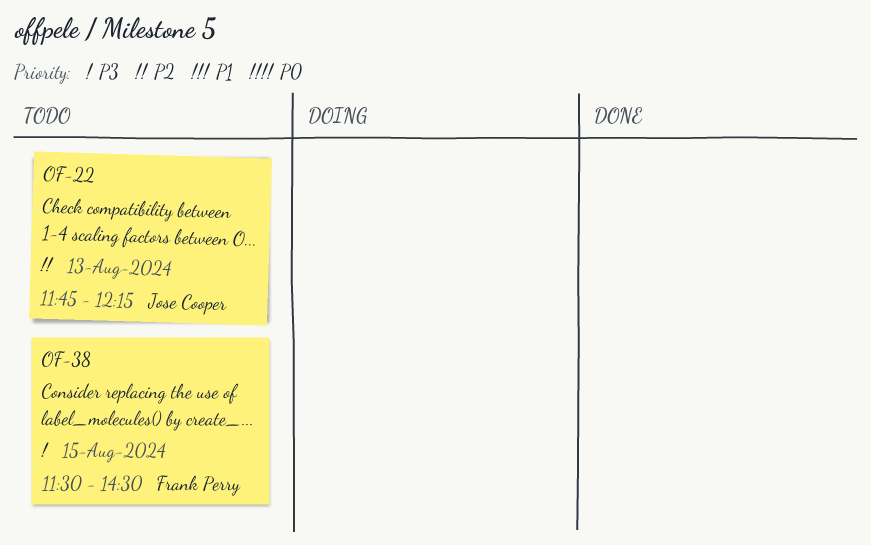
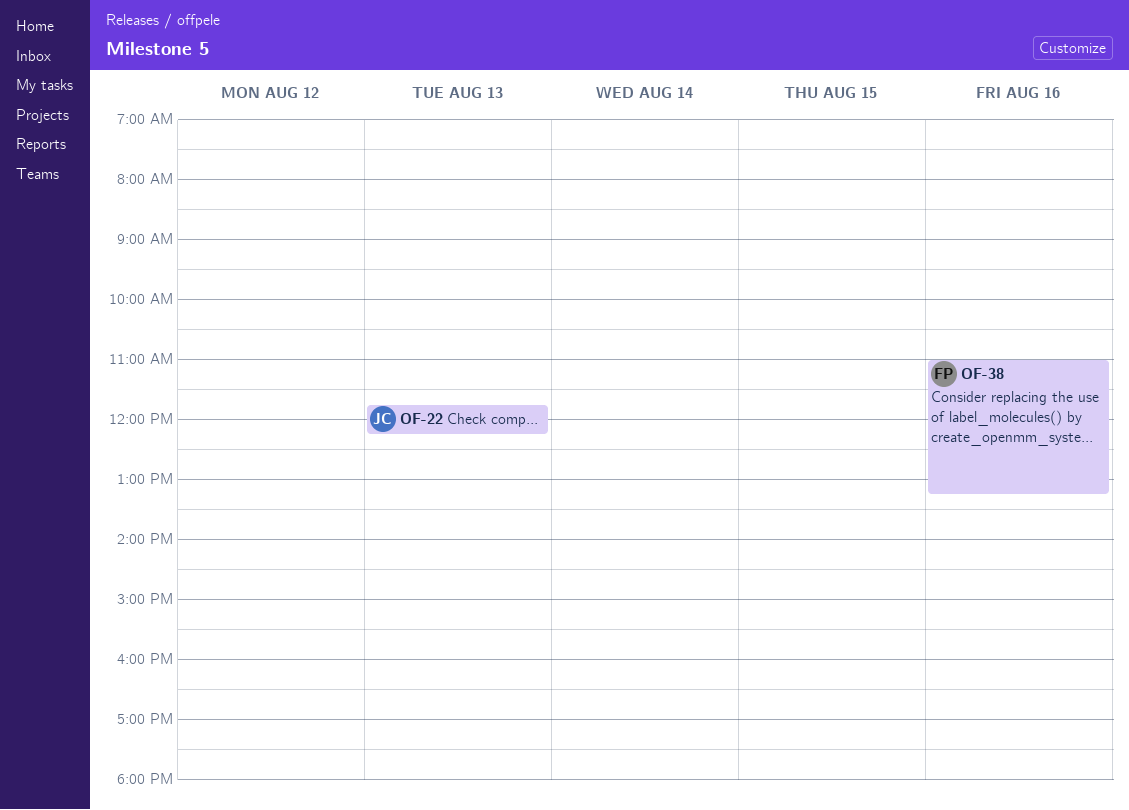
OF-38, day: Aug 15 -> Aug 16
OF-38, begins: 11:30 -> 11:00
OF-38, ends: 14:30 -> 13:15

